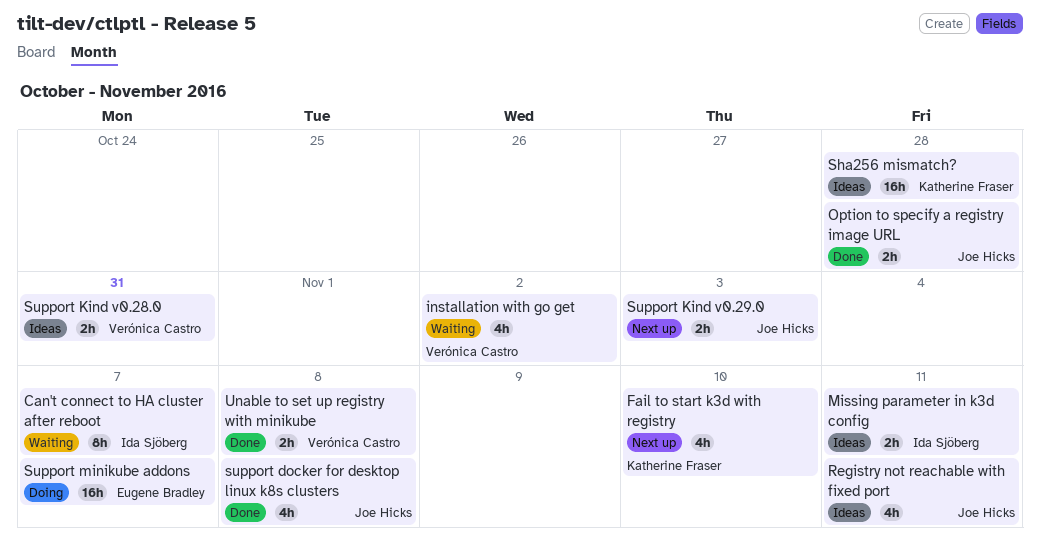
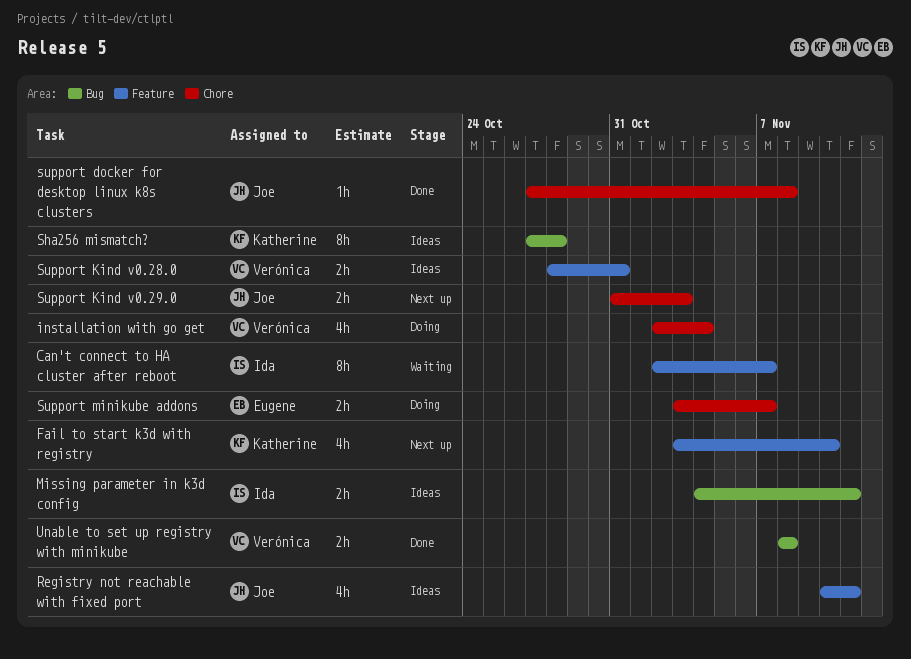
installation with go get, status: Waiting -> Doing
installation with go get, due: Nov 2 -> Nov 4
Option to specify a registry image URL: present -> none
Sha256 mismatch?, estimate: 16h -> 8h
support docker for desktop linux k8s clusters, estimate: 4h -> 1h
Support minikube addons, estimate: 16h -> 2h

